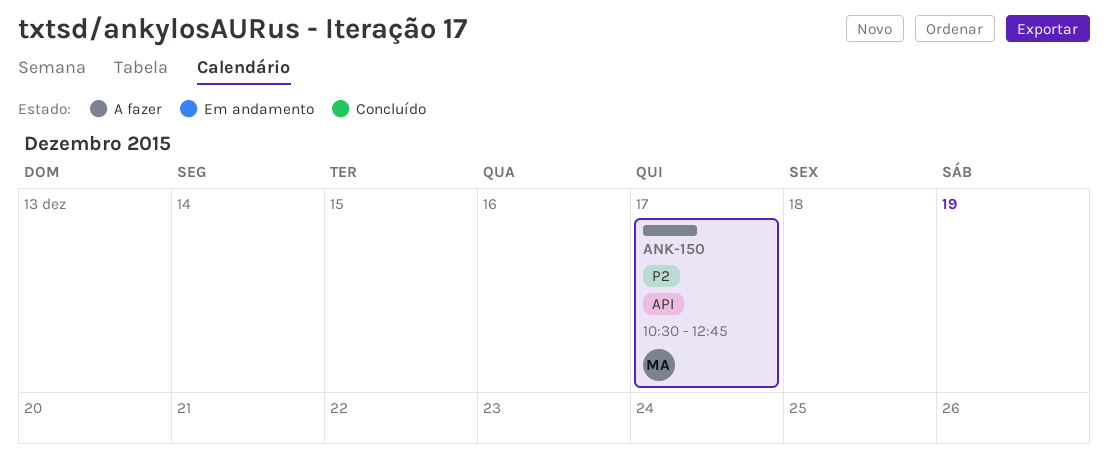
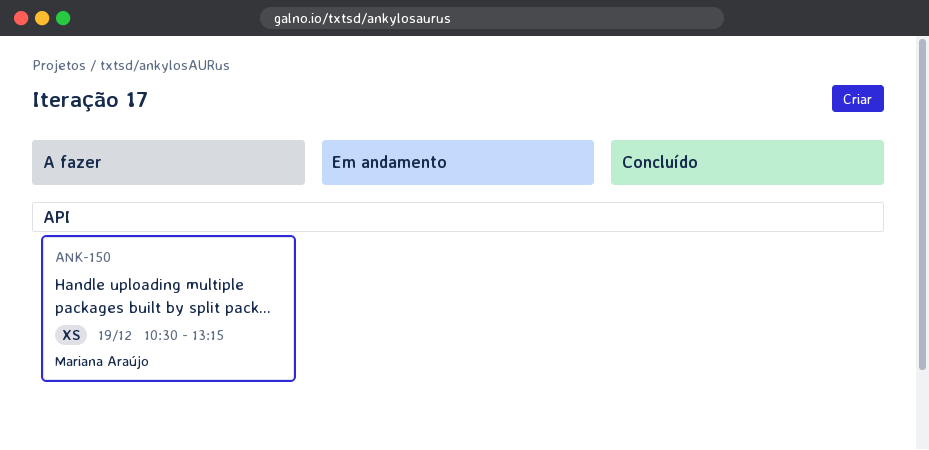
ANK-150, day: Dec 17 -> Dec 19
ANK-150, ends: 12:45 -> 13:15

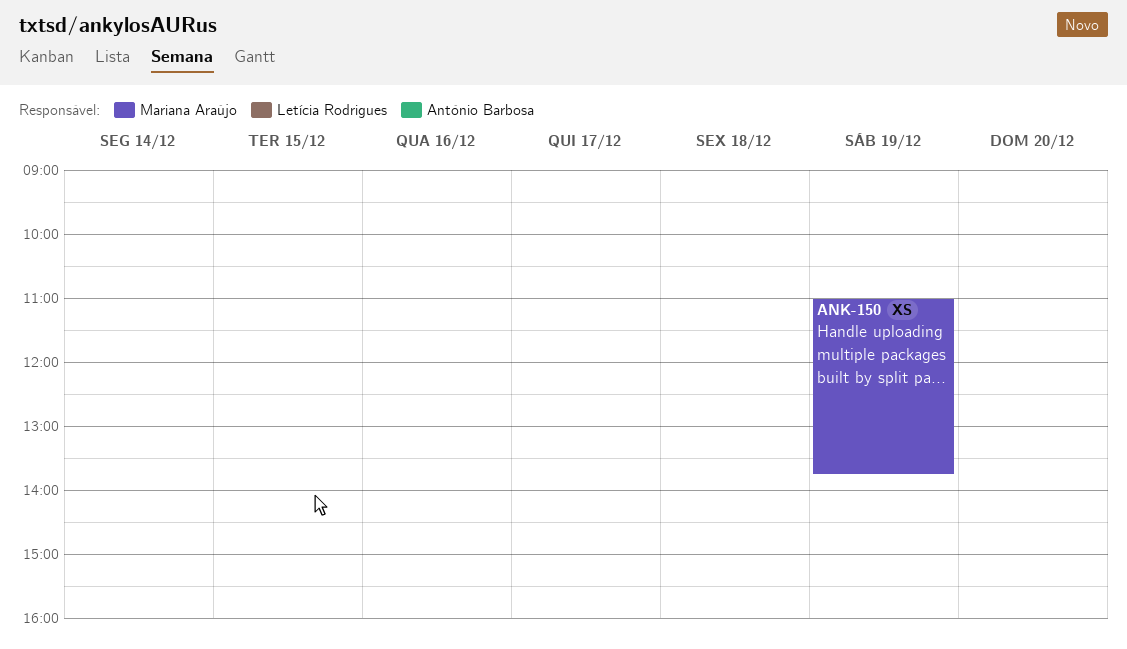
ANK-150, begins: 10:30 -> 11:00
ANK-150, ends: 13:15 -> 13:45

